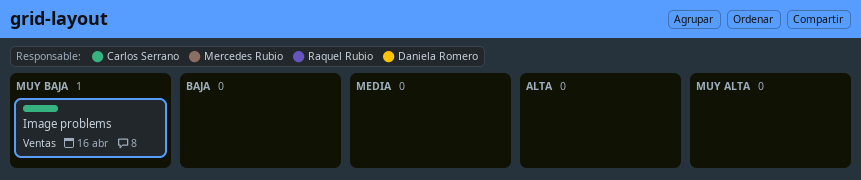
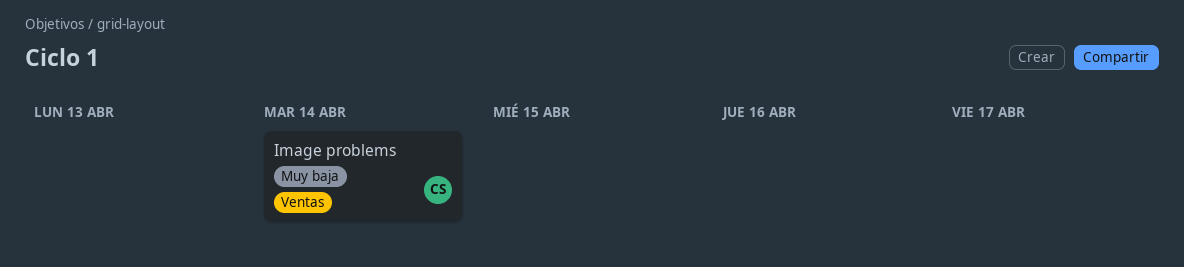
Image problems, due: Apr 16 -> Apr 14

